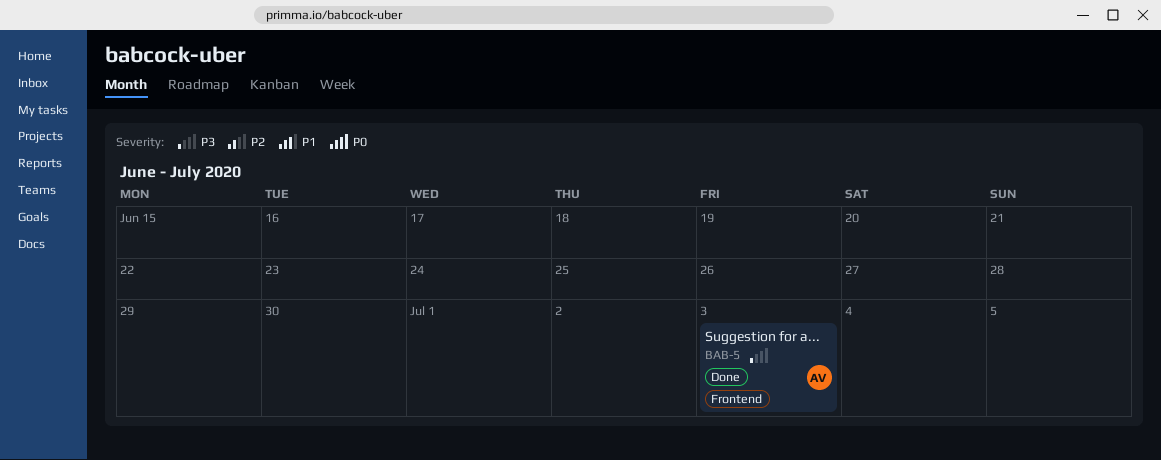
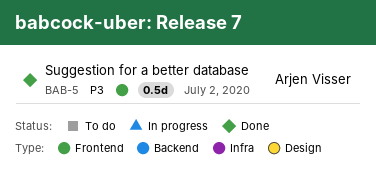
BAB-5, due: Jul 3 -> Jul 2

